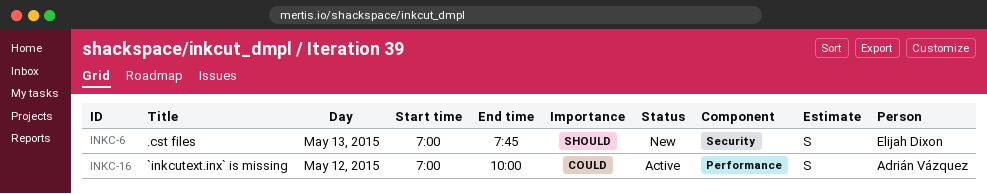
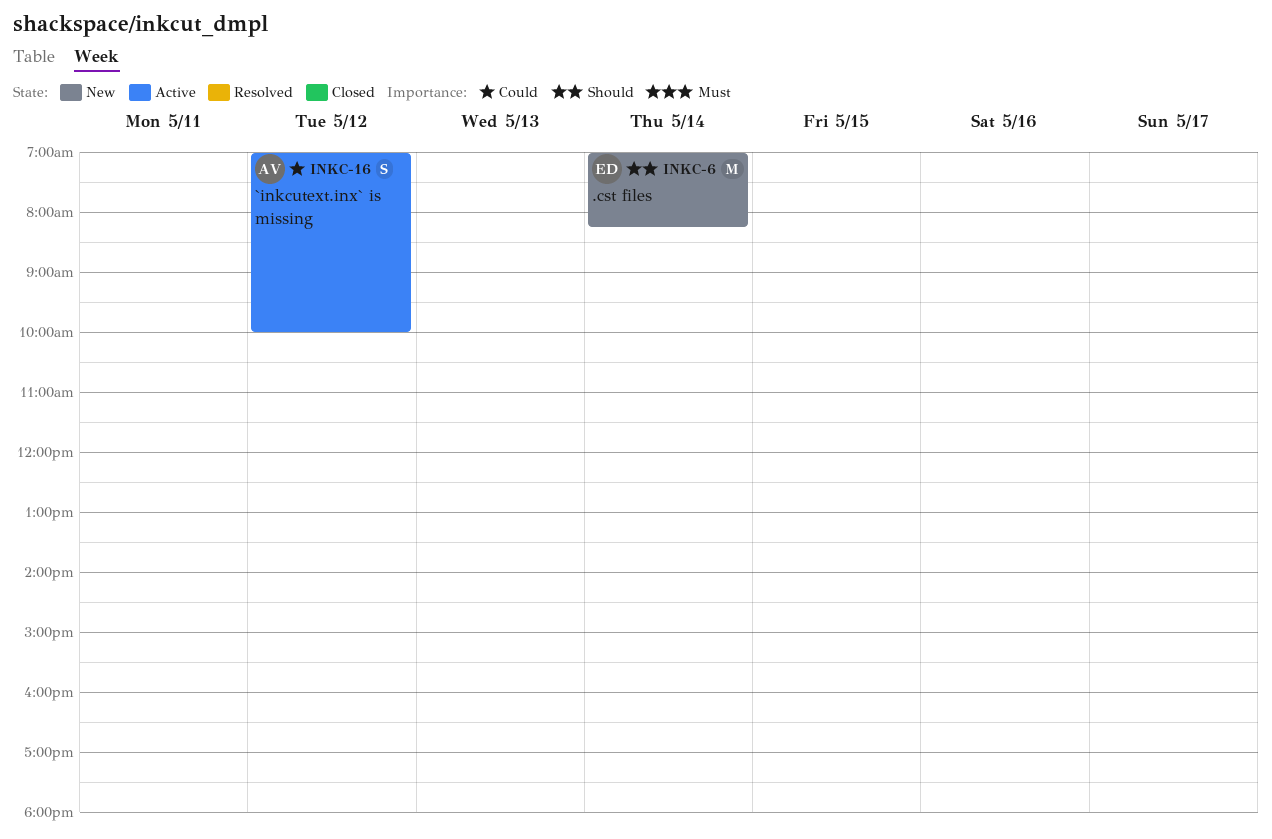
INKC-6, estimate: S -> M
INKC-6, day: May 13 -> May 14
INKC-6, ends: 07:45 -> 08:15

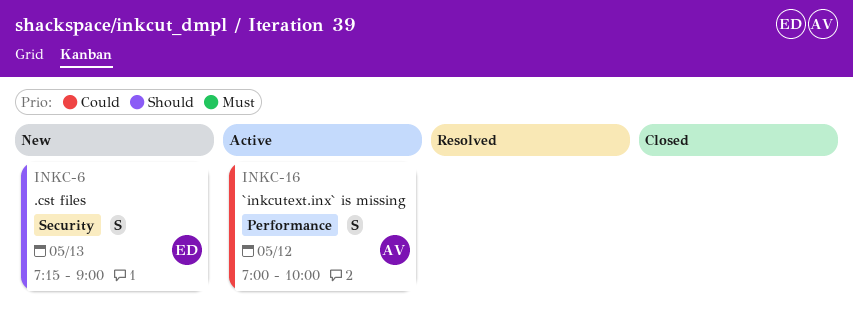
INKC-6, estimate: M -> S
INKC-6, day: May 14 -> May 13
INKC-6, begins: 07:00 -> 07:15
INKC-6, ends: 08:15 -> 09:00

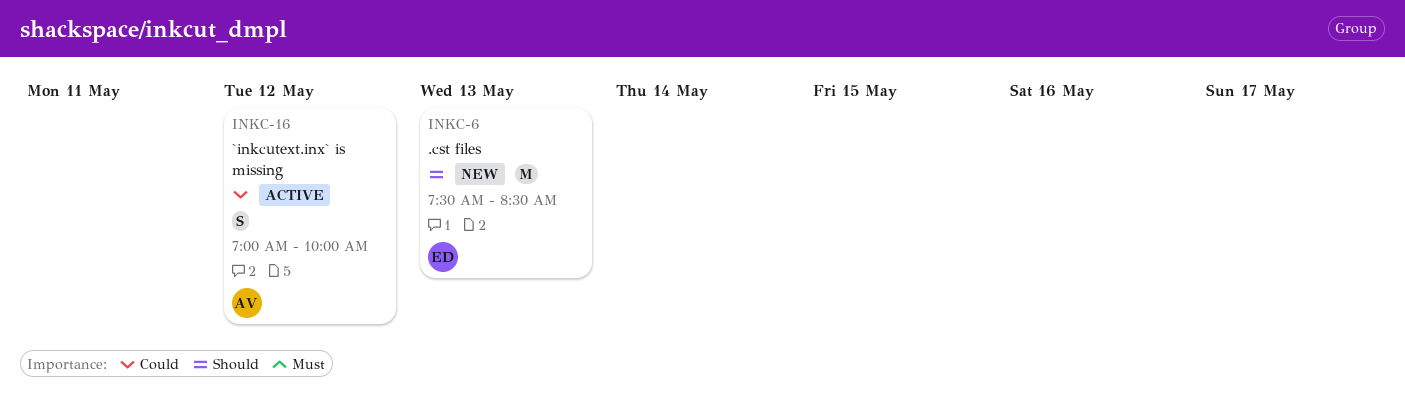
INKC-6, estimate: S -> M
INKC-6, begins: 07:15 -> 07:30
INKC-6, ends: 09:00 -> 08:30

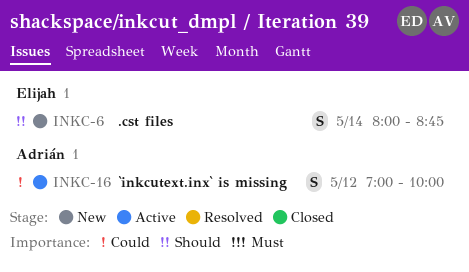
INKC-6, estimate: M -> S
INKC-6, day: May 13 -> May 14
INKC-6, begins: 07:30 -> 08:00
INKC-6, ends: 08:30 -> 08:45

